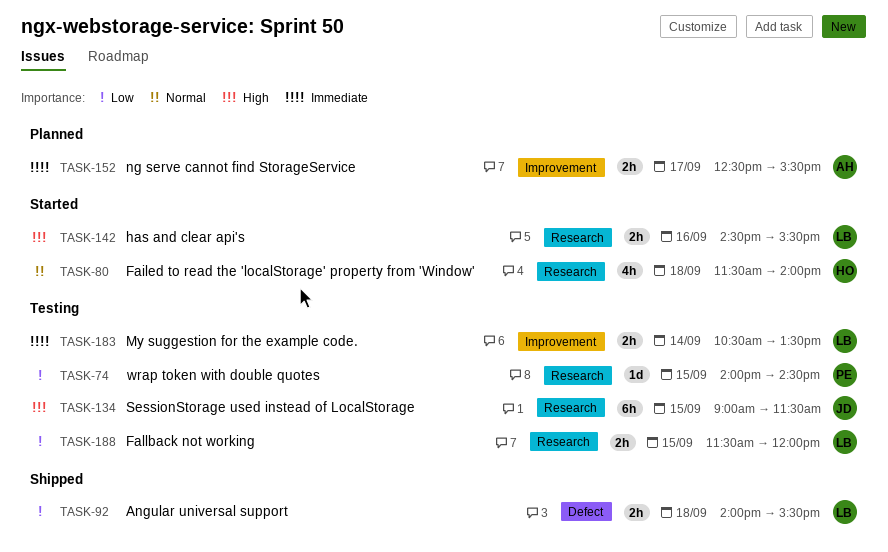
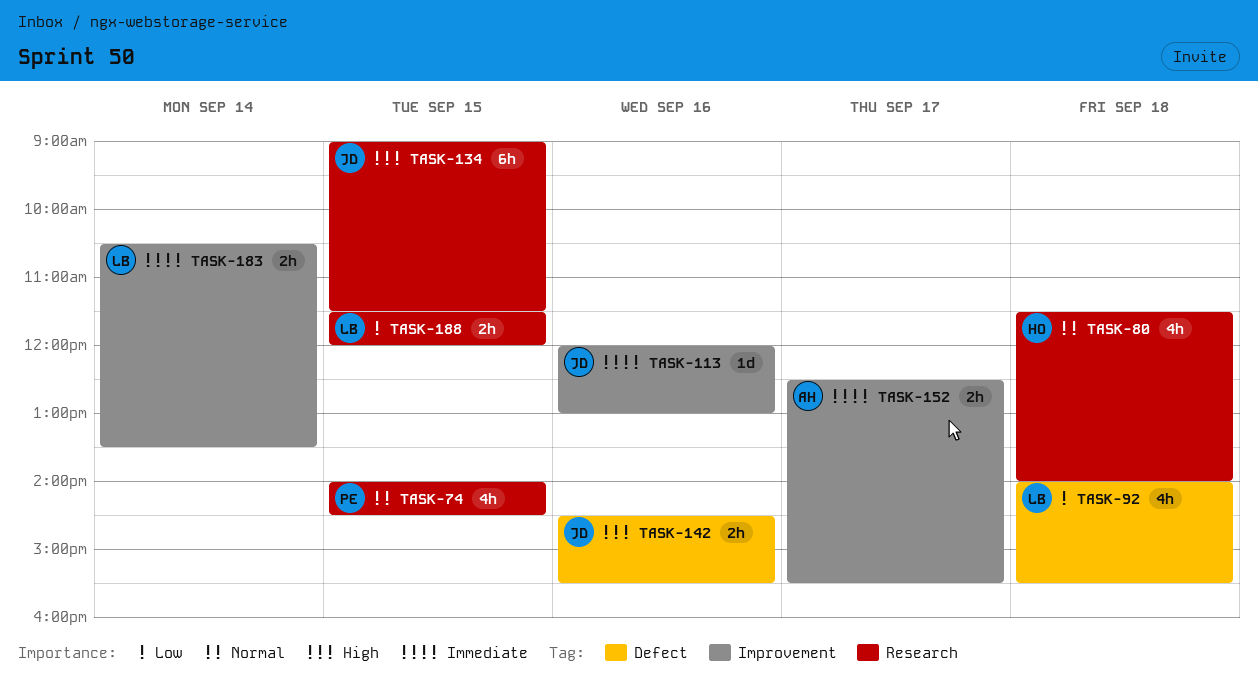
TASK-74, priority: Low -> Normal
TASK-74, estimate: 1d -> 4h
TASK-92, estimate: 2h -> 4h
TASK-113: none -> present
TASK-142, owner: LB -> JD
TASK-142, label: Research -> Defect

